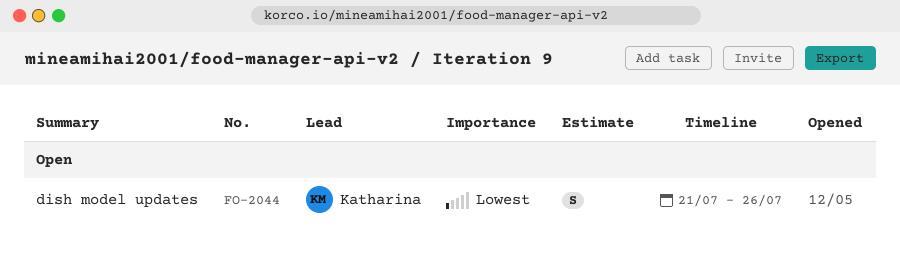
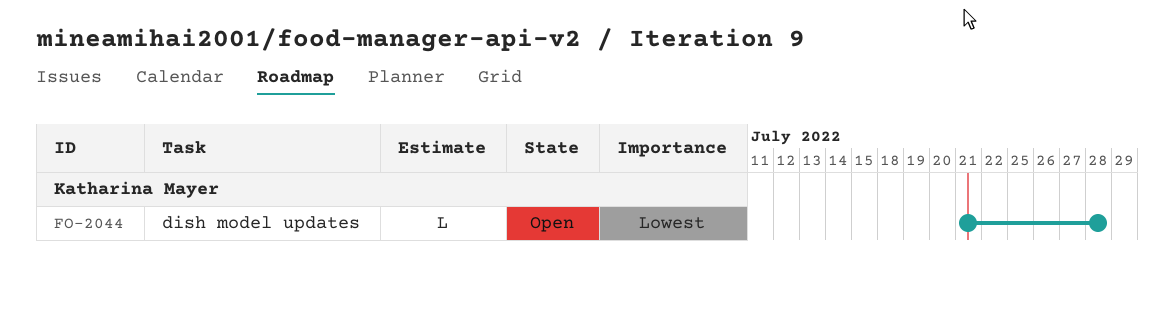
FO-2044, estimate: S -> L
FO-2044, due: Jul 26 -> Jul 28

